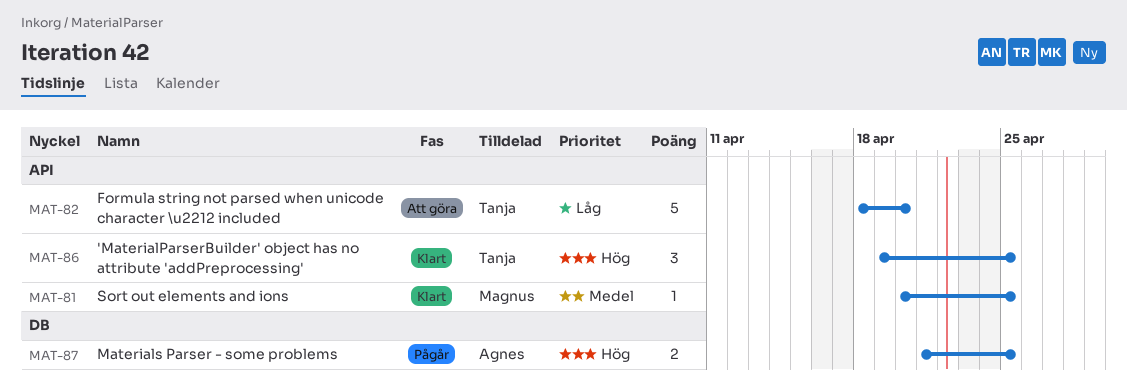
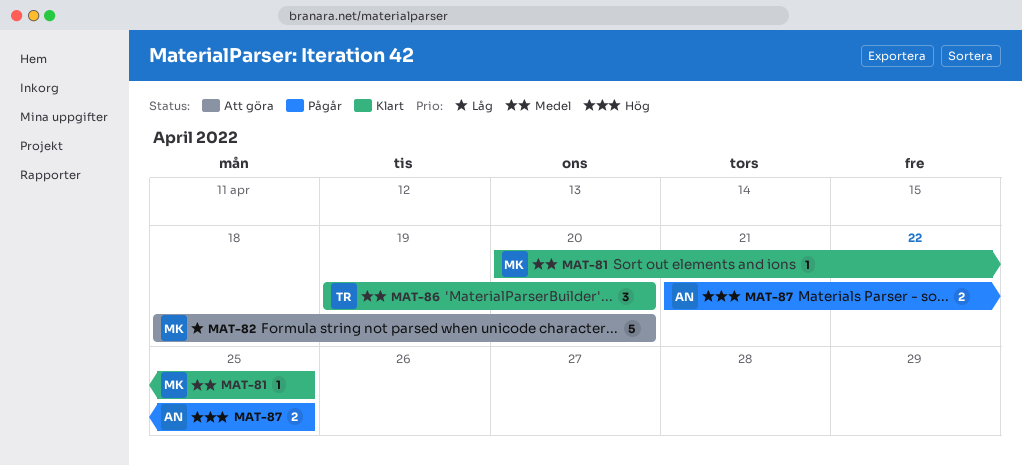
MAT-82, owner: Tanja -> Magnus
MAT-86, priority: Hög -> Medel
MAT-86, due: Apr 25 -> Apr 20

